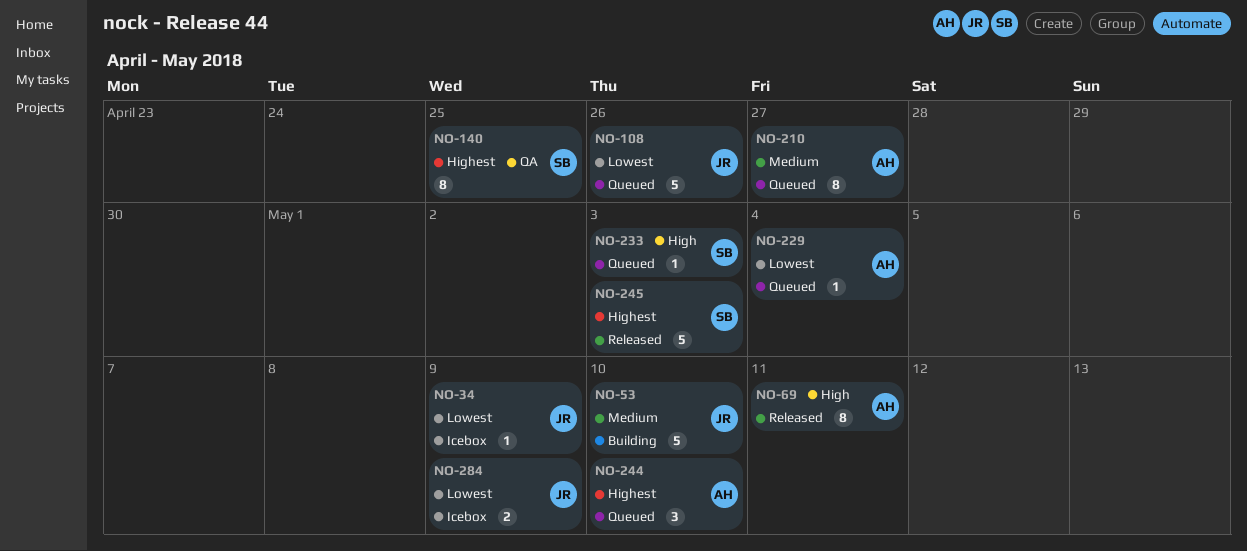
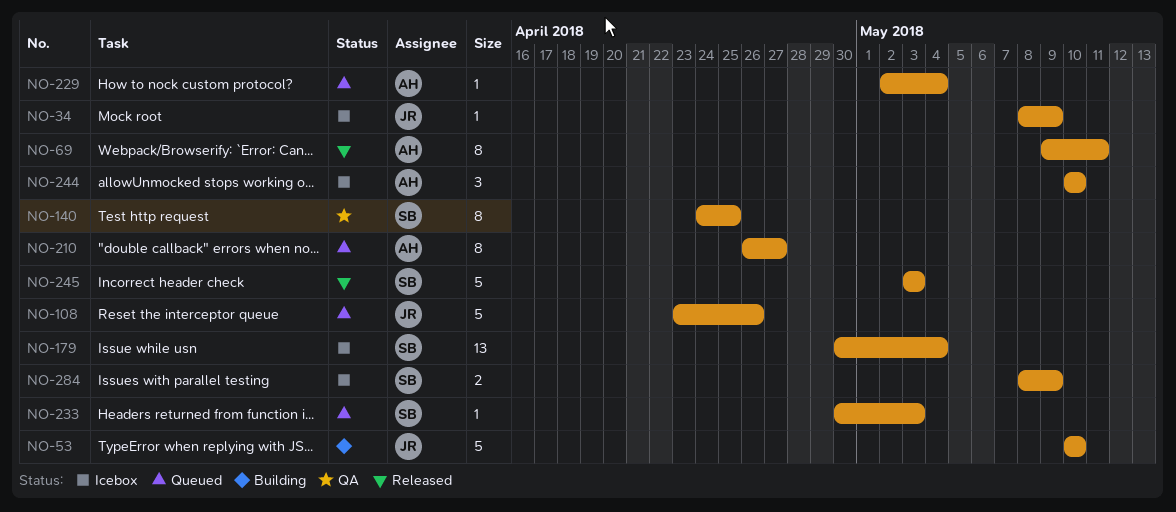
NO-179: none -> present
NO-244, status: Queued -> Icebox
NO-284, owner: JR -> SB

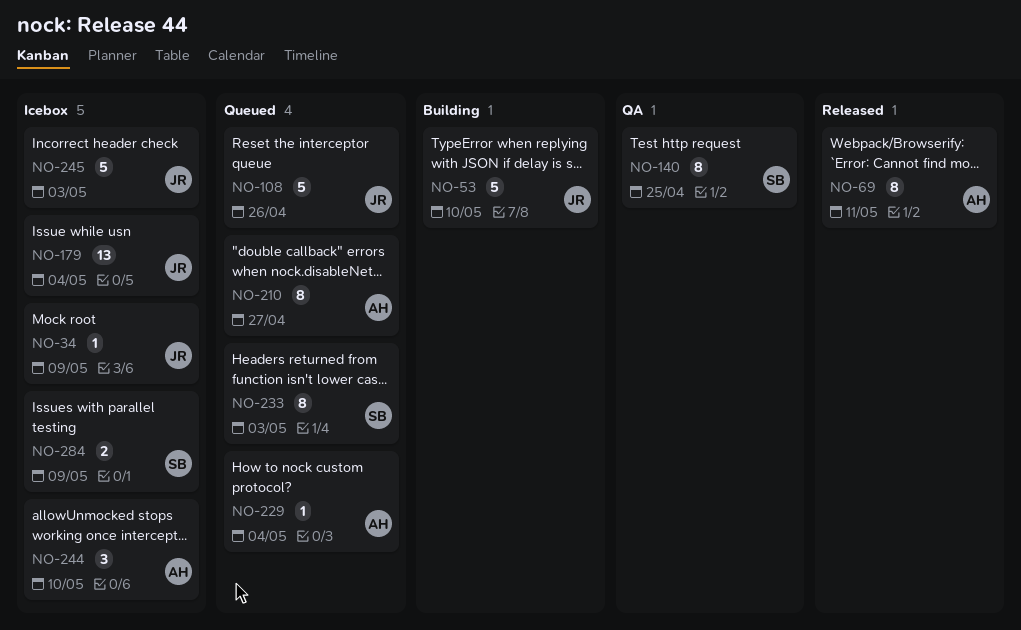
NO-179, owner: SB -> JR
NO-233, estimate: 1 -> 8
NO-245, status: Released -> Icebox
NO-245, owner: SB -> JR

